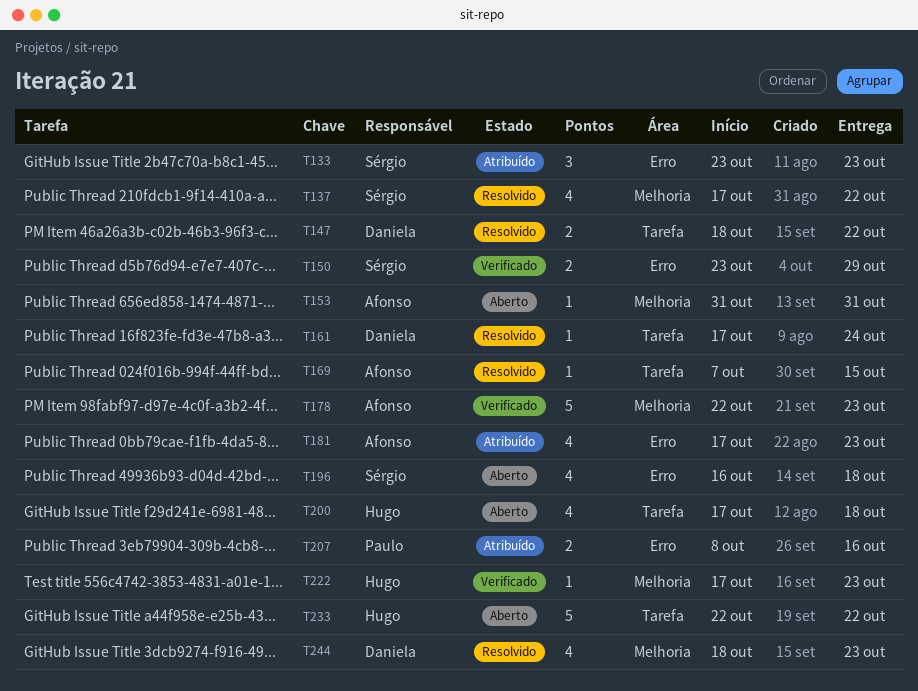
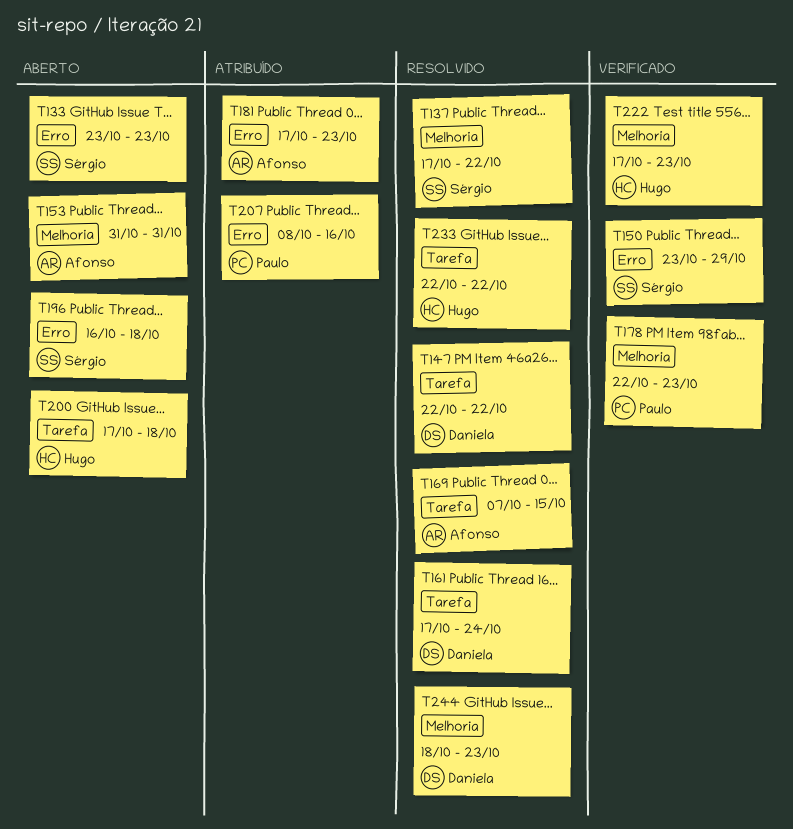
T133, status: Atribuído -> Aberto
T147, start: Oct 18 -> Oct 22
T178, owner: Afonso -> Paulo
T233, status: Aberto -> Resolvido

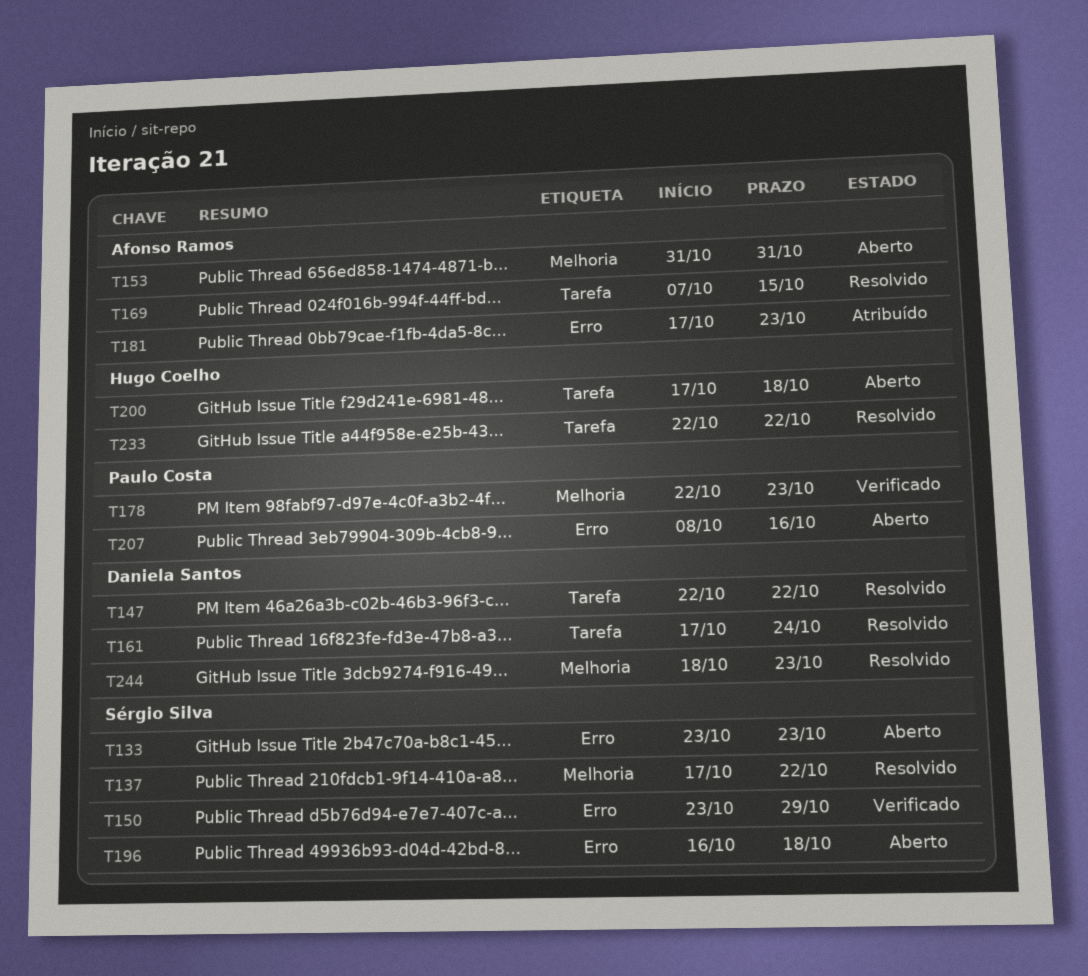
T207, status: Atribuído -> Aberto
T222: present -> none

